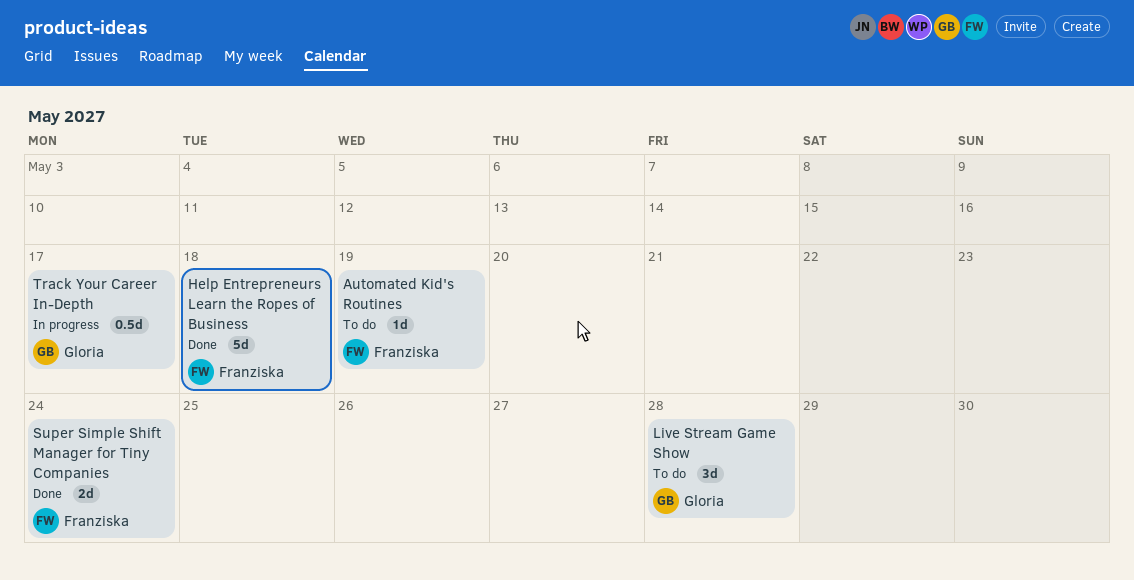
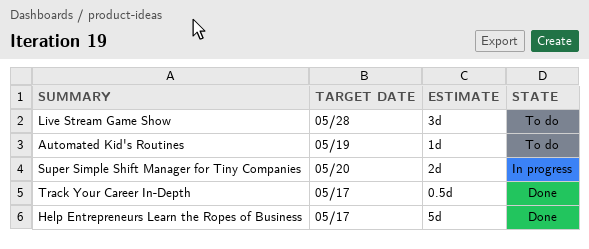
Help Entrepreneurs Learn the Ropes of Business, due: May 18 -> May 17
Super Simple Shift Manager for Tiny Companies, status: Done -> In progress
Super Simple Shift Manager for Tiny Companies, due: May 24 -> May 20
Track Your Career In-Depth, status: In progress -> Done

